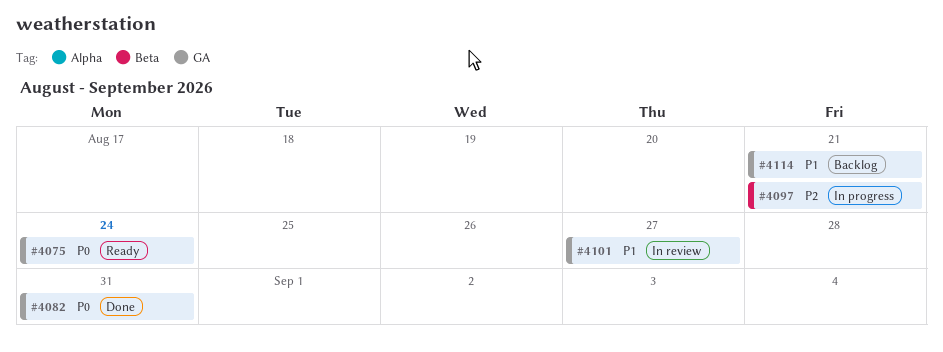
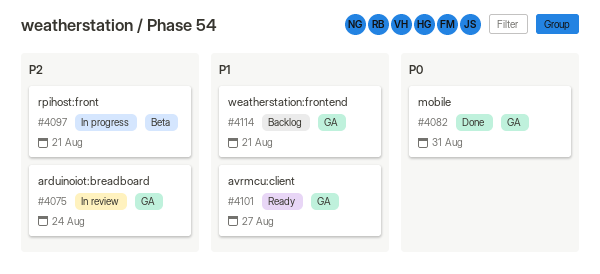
#4075, status: Ready -> In review
#4075, priority: P0 -> P2
#4101, status: In review -> Ready

